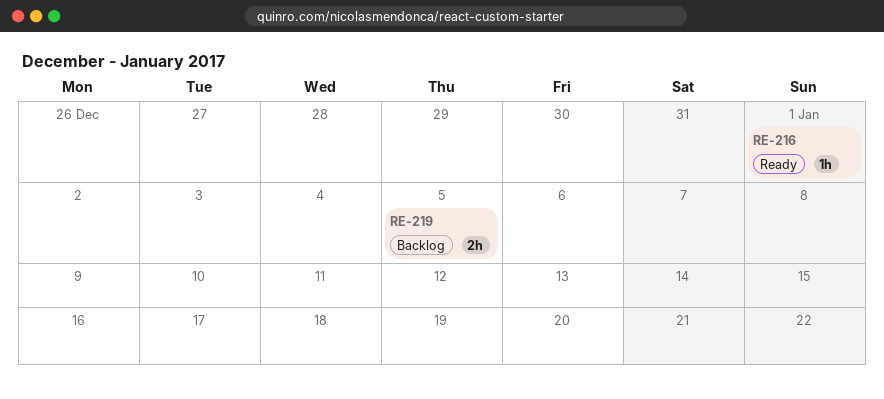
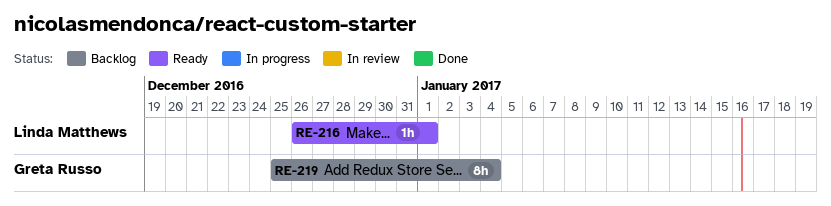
RE-219, estimate: 2h -> 8h
RE-219, due: Jan 5 -> Jan 4

